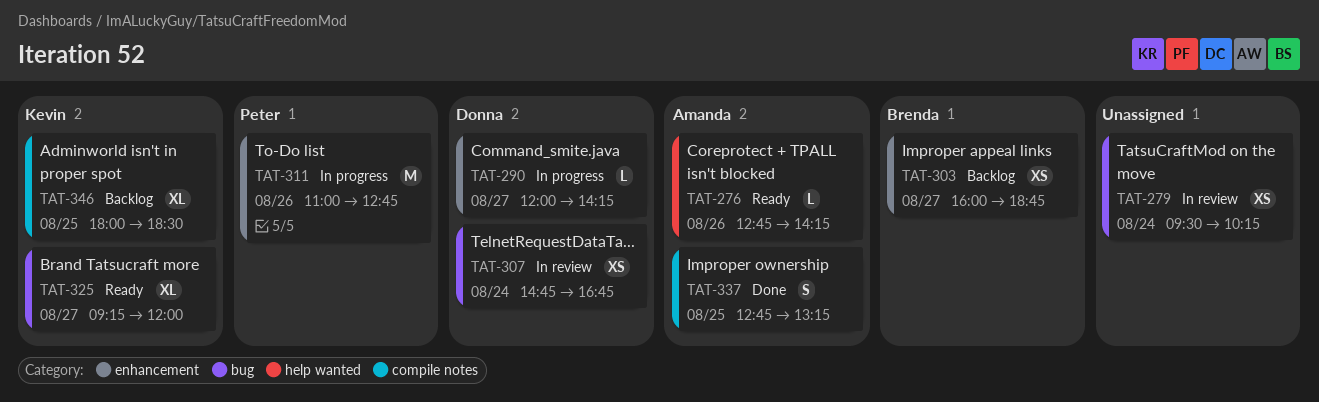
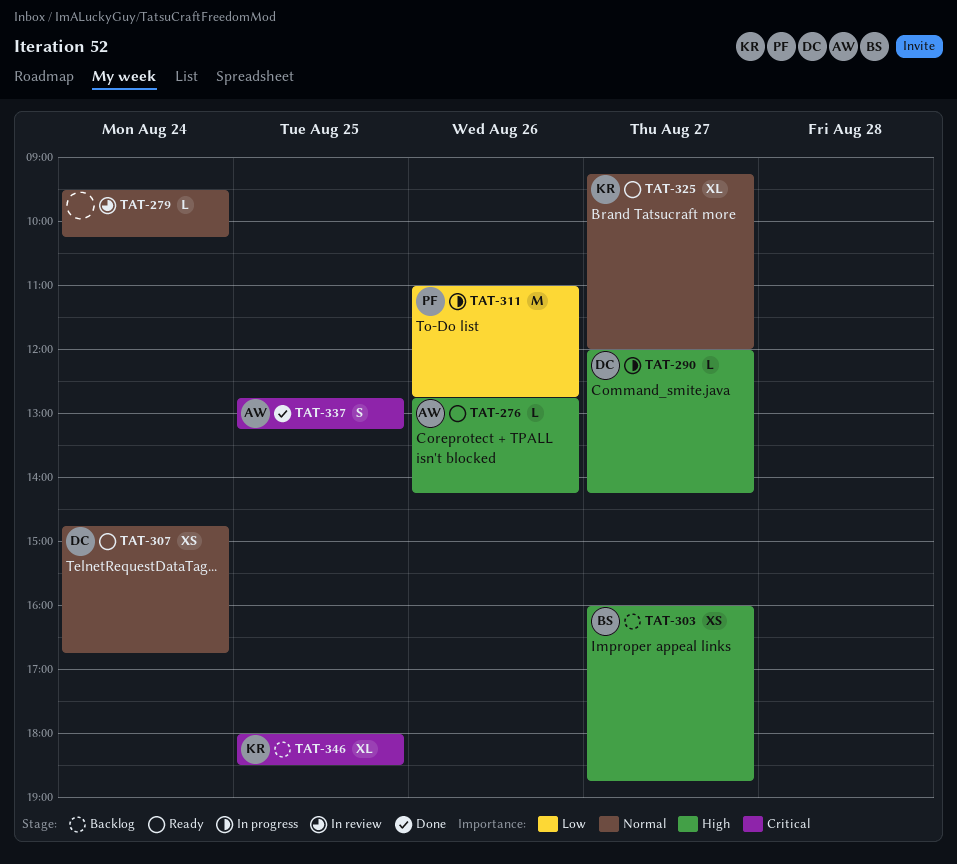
TAT-279, estimate: XS -> L
TAT-307, status: In review -> Ready

